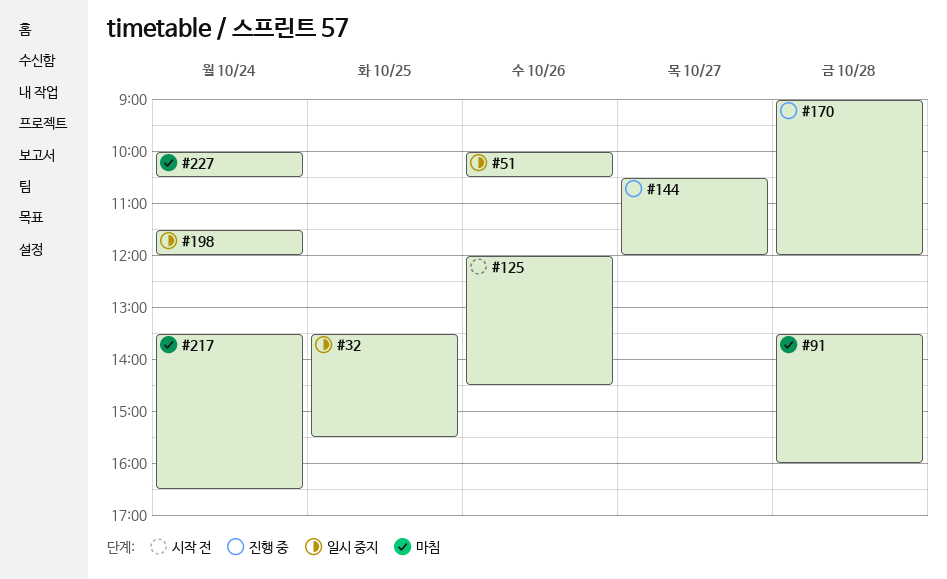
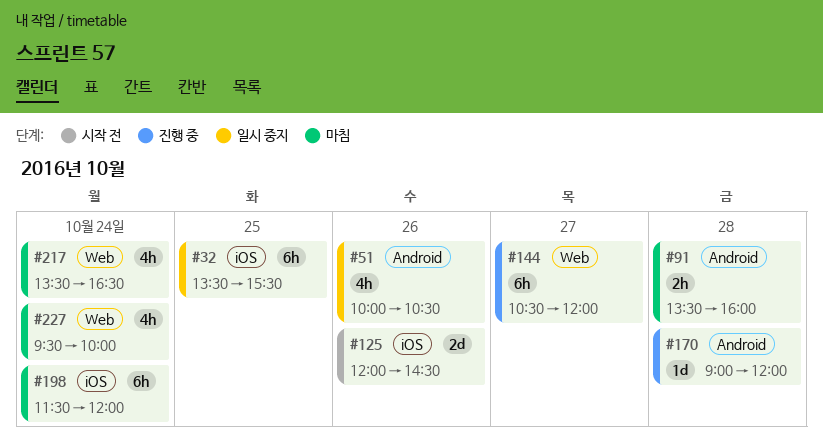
#198, status: 일시 중지 -> 마침
#227, begins: 10:00 -> 09:30
#227, ends: 10:30 -> 10:00

